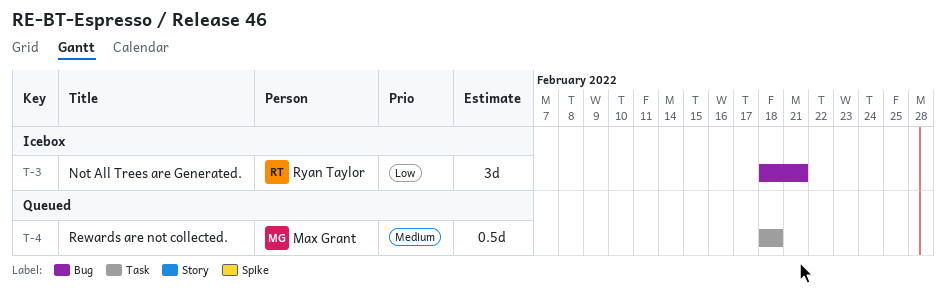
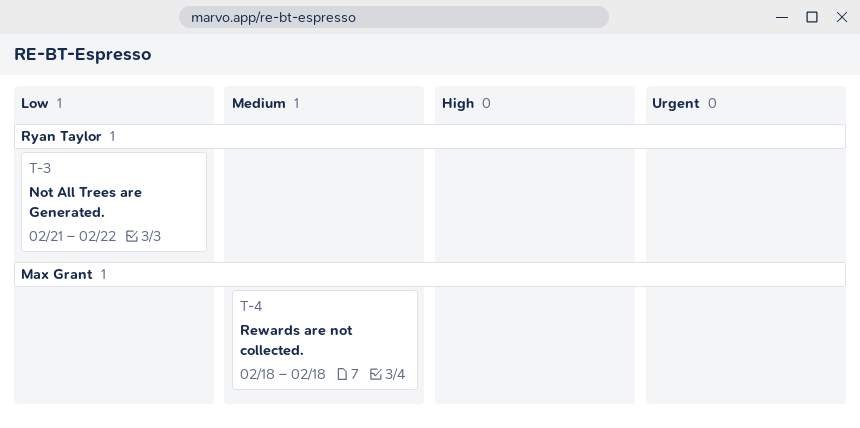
T-3, start: Feb 18 -> Feb 21
T-3, due: Feb 21 -> Feb 22

